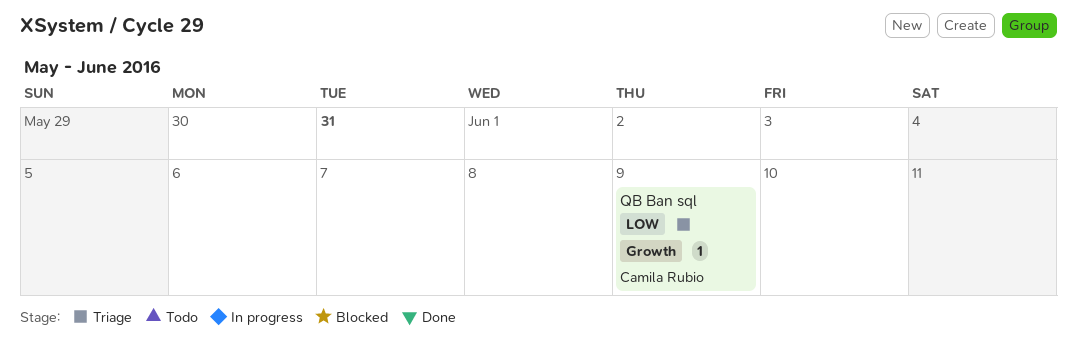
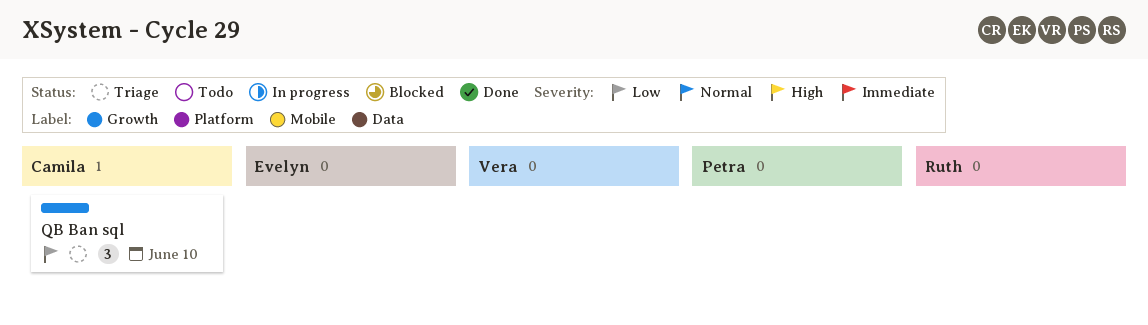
QB Ban sql, estimate: 1 -> 3
QB Ban sql, due: Jun 9 -> Jun 10

